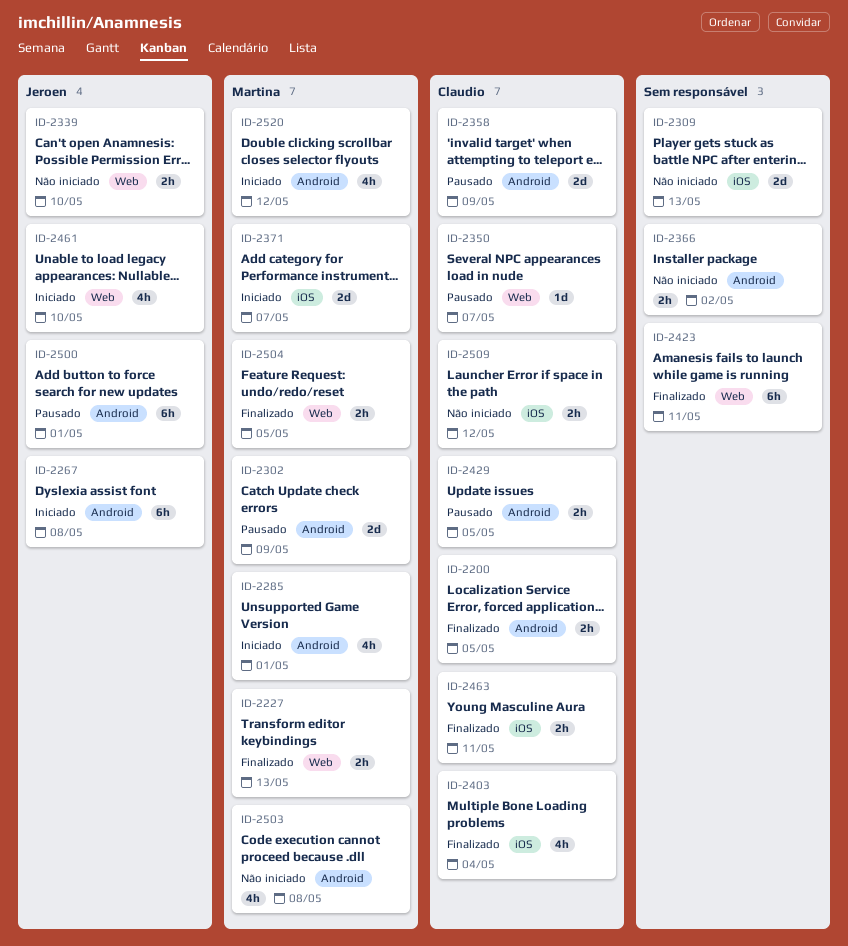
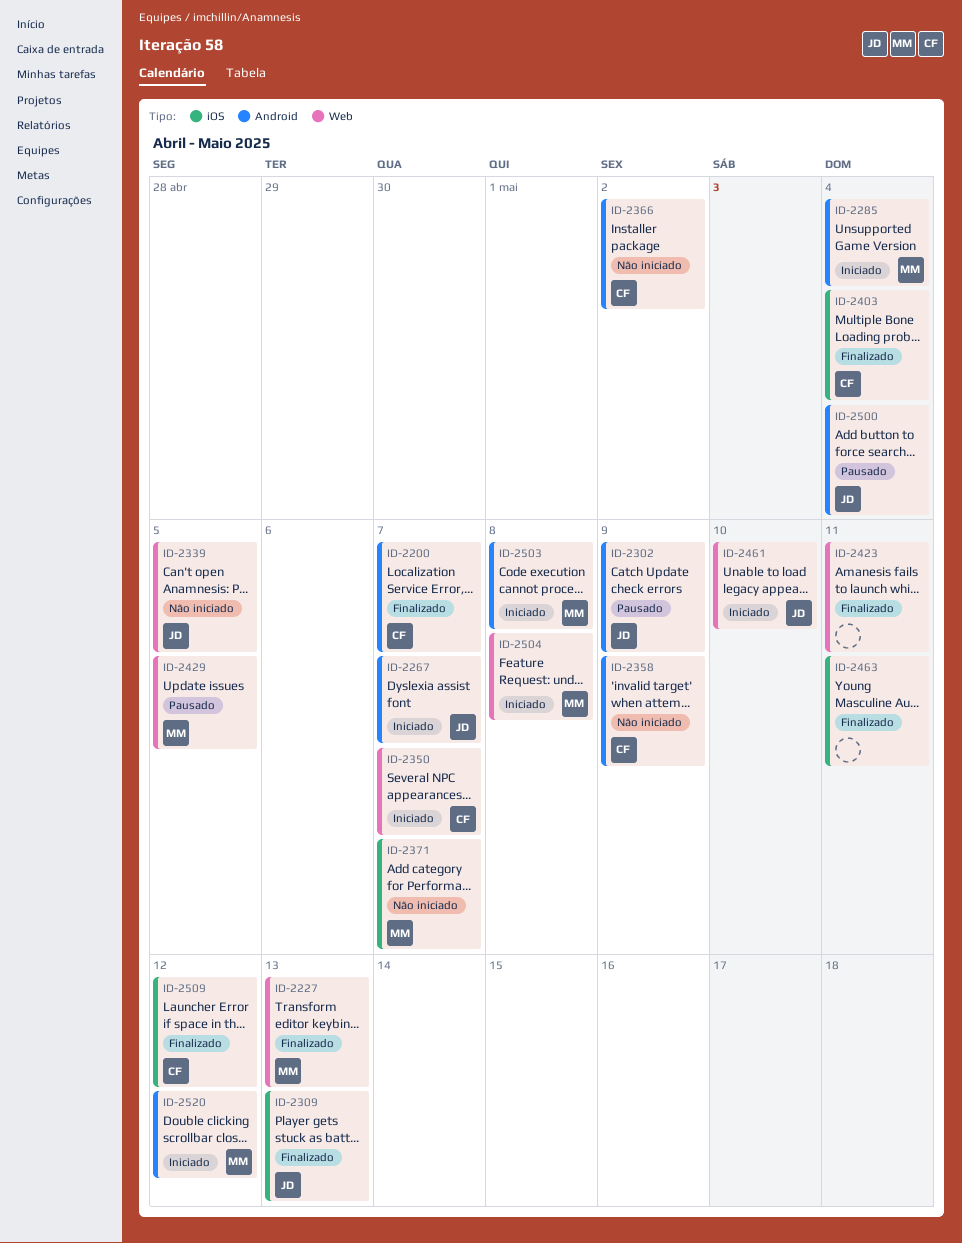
ID-2200, due: May 5 -> May 7
ID-2267, due: May 8 -> May 7
ID-2285, due: May 1 -> May 4
ID-2302, owner: Martina -> Jeroen
ID-2309, status: Não iniciado -> Finalizado
ID-2309, owner: none -> Jeroen
ID-2339, due: May 10 -> May 5
ID-2350, status: Pausado -> Iniciado
ID-2358, status: Pausado -> Não iniciado
ID-2366, owner: none -> Claudio
ID-2371, status: Iniciado -> Não iniciado
ID-2429, owner: Claudio -> Martina
ID-2429, label: Android -> Web
ID-2463, owner: Claudio -> none
ID-2500, due: May 1 -> May 4
ID-2503, status: Não iniciado -> Iniciado
ID-2504, status: Finalizado -> Iniciado
ID-2504, due: May 5 -> May 8
ID-2509, status: Não iniciado -> Finalizado

